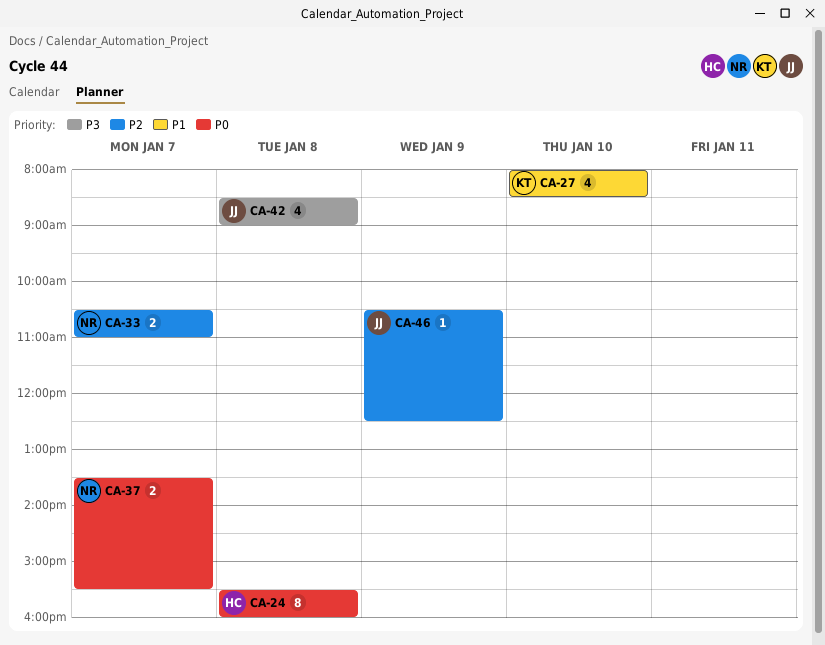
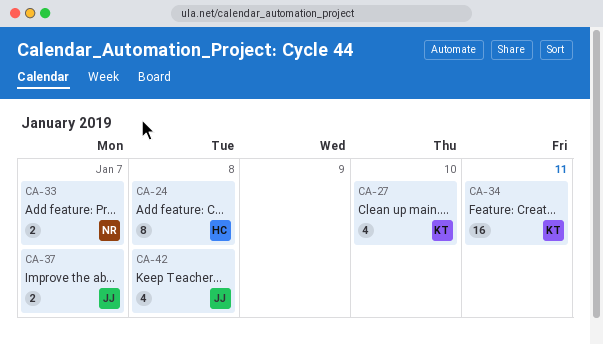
CA-34: none -> present
CA-37, owner: NR -> JJ
CA-46: present -> none

